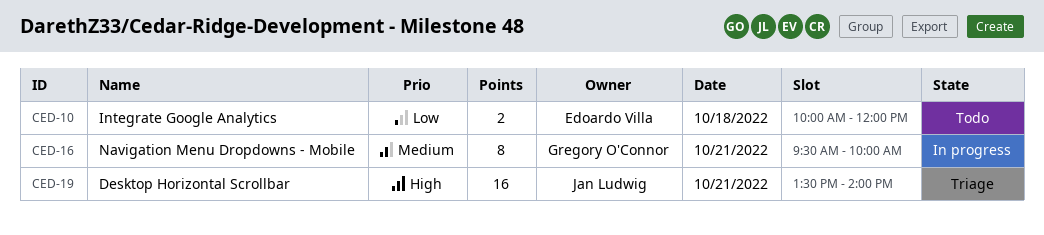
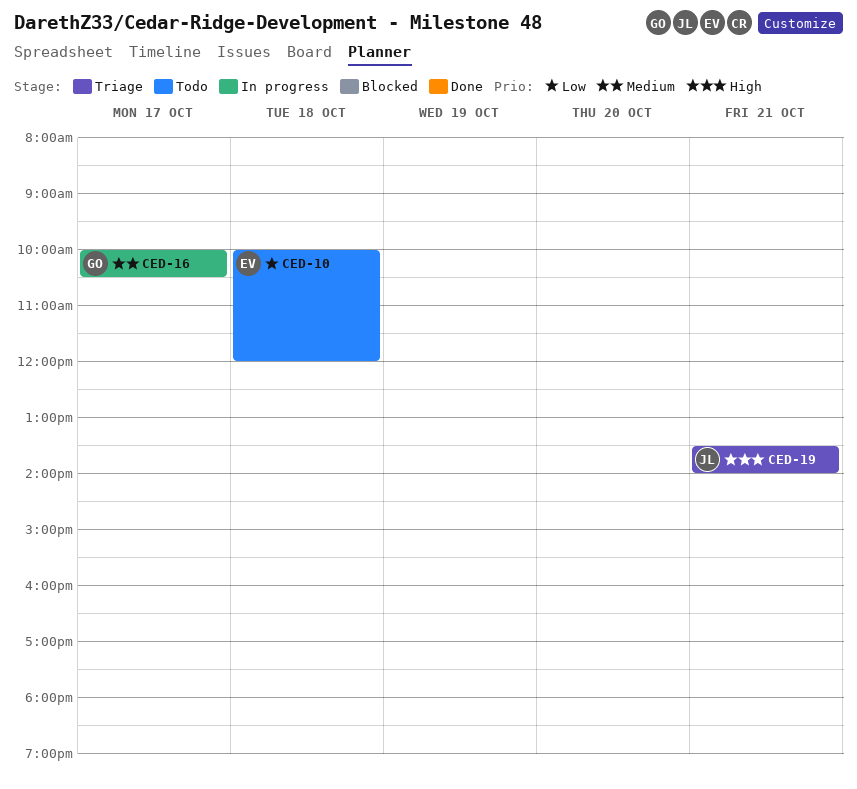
CED-16, day: Oct 21 -> Oct 17
CED-16, begins: 09:30 -> 10:00
CED-16, ends: 10:00 -> 10:30

